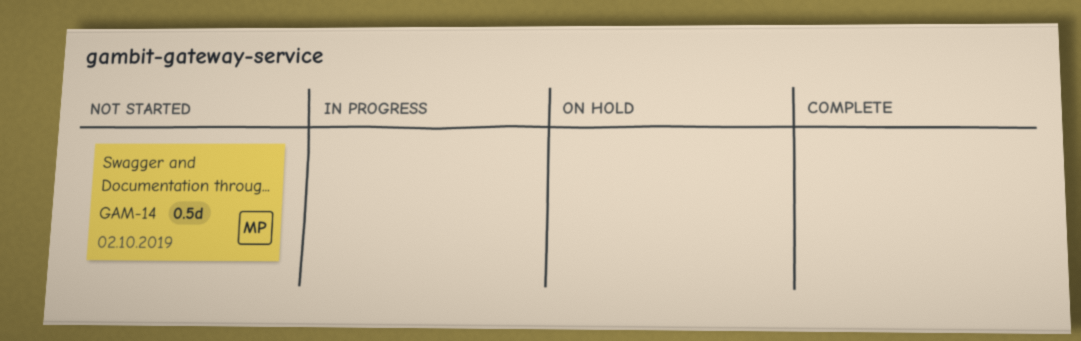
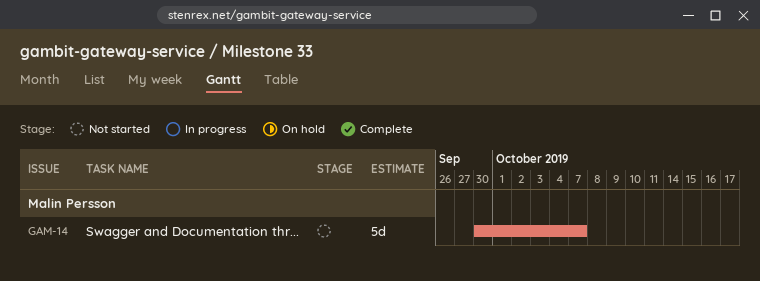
GAM-14, estimate: 0.5d -> 5d
GAM-14, due: Oct 2 -> Oct 7

